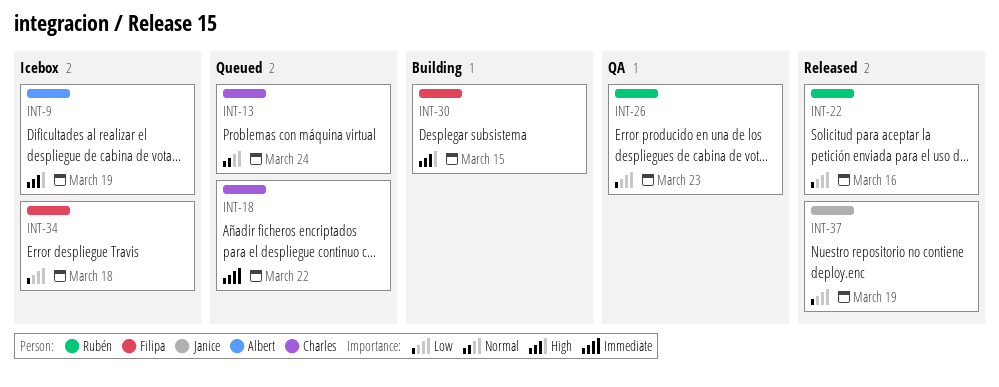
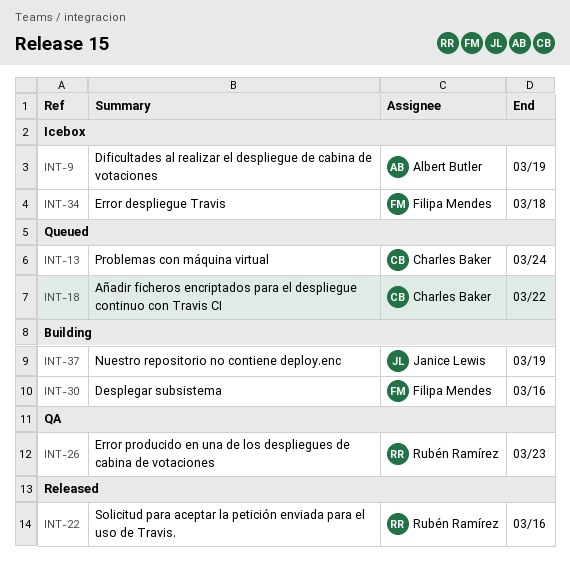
INT-30, due: Mar 15 -> Mar 16
INT-37, status: Released -> Building

